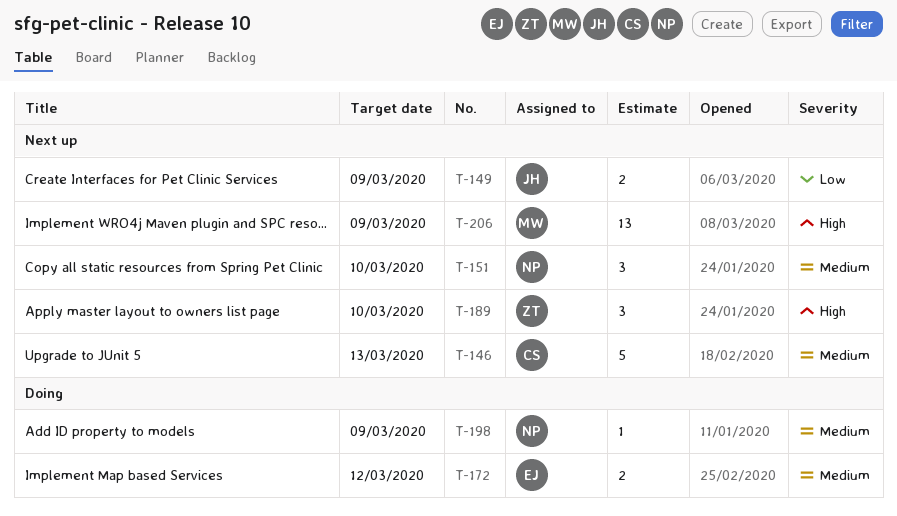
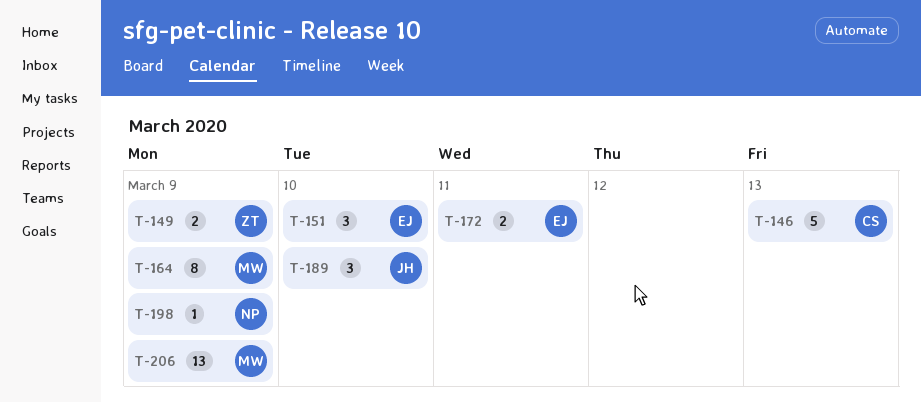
T-149, owner: JH -> ZT
T-151, owner: NP -> EJ
T-164: none -> present
T-172, due: Mar 12 -> Mar 11
T-189, owner: ZT -> JH

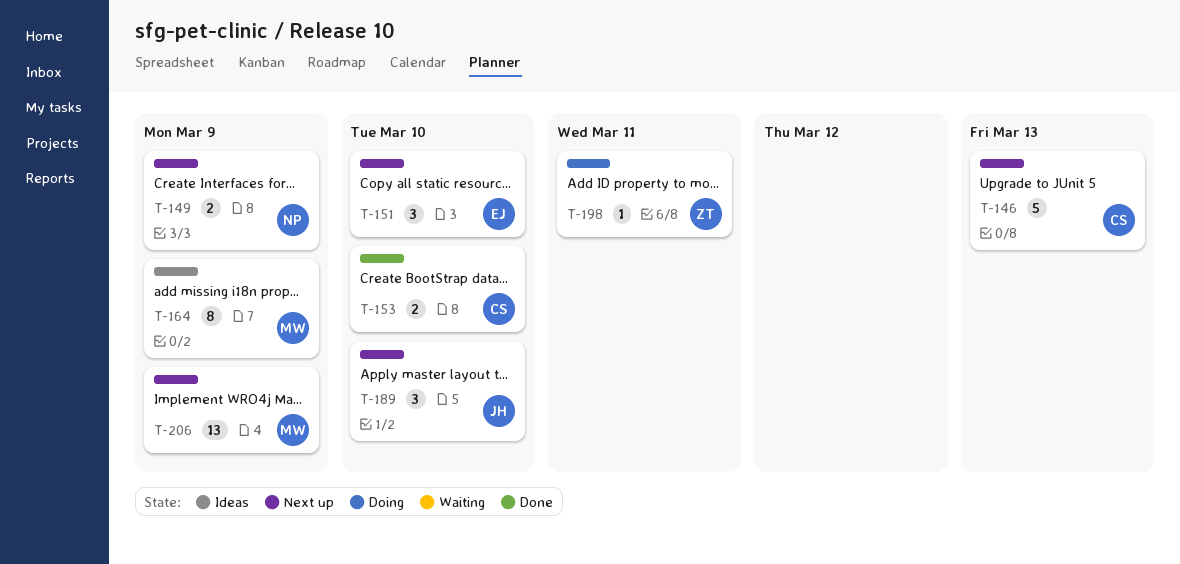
T-149, owner: ZT -> NP
T-153: none -> present
T-172: present -> none
T-198, owner: NP -> ZT
T-198, due: Mar 9 -> Mar 11

